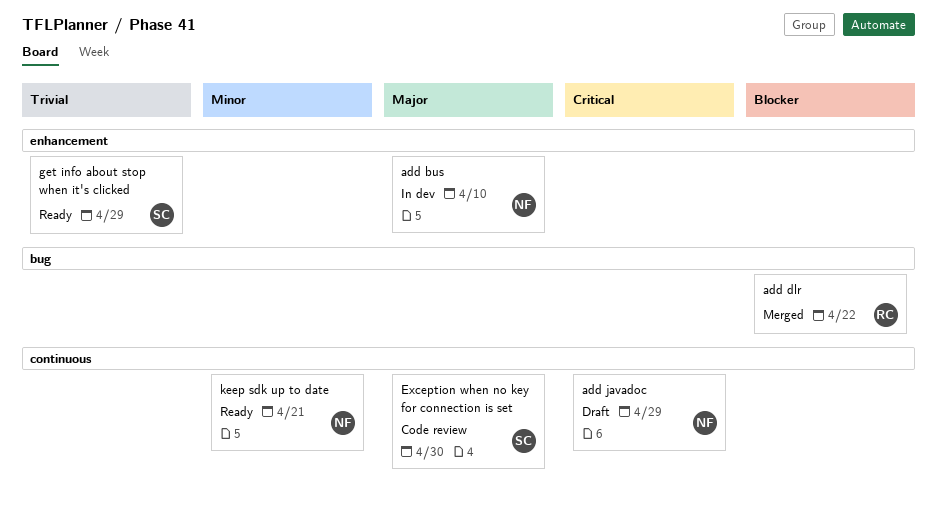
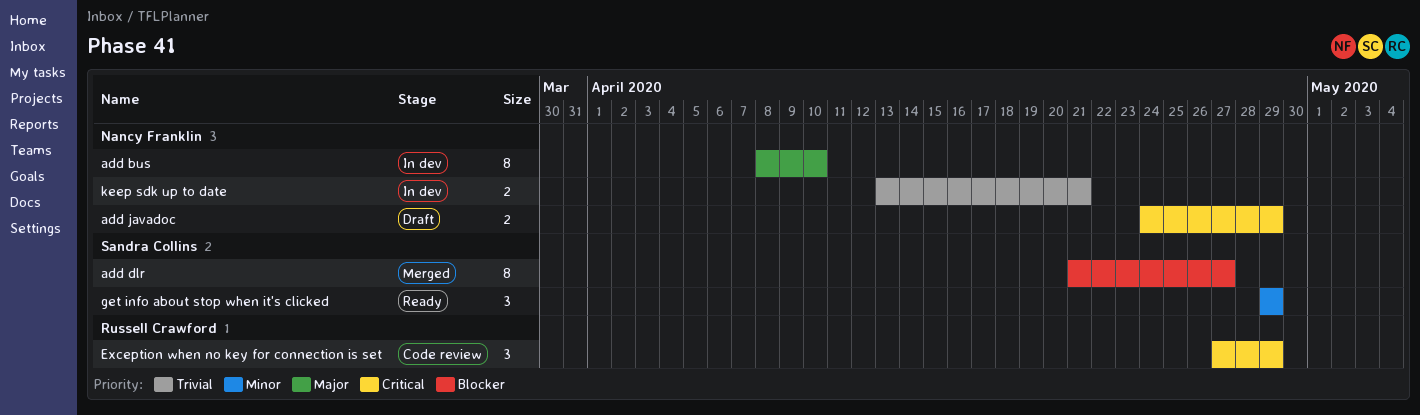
add dlr, owner: Russell Crawford -> Sandra Collins
add dlr, due: Apr 22 -> Apr 27
Exception when no key for connection is set, owner: Sandra Collins -> Russell Crawford
Exception when no key for connection is set, priority: Major -> Critical
Exception when no key for connection is set, due: Apr 30 -> Apr 29
get info about stop when it's clicked, priority: Trivial -> Minor
keep sdk up to date, status: Ready -> In dev
keep sdk up to date, priority: Minor -> Trivial

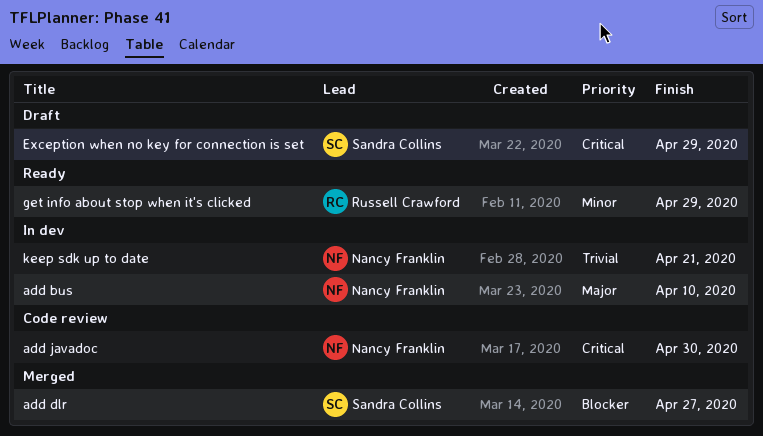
add javadoc, status: Draft -> Code review
add javadoc, due: Apr 29 -> Apr 30
Exception when no key for connection is set, status: Code review -> Draft
Exception when no key for connection is set, owner: Russell Crawford -> Sandra Collins
get info about stop when it's clicked, owner: Sandra Collins -> Russell Crawford

